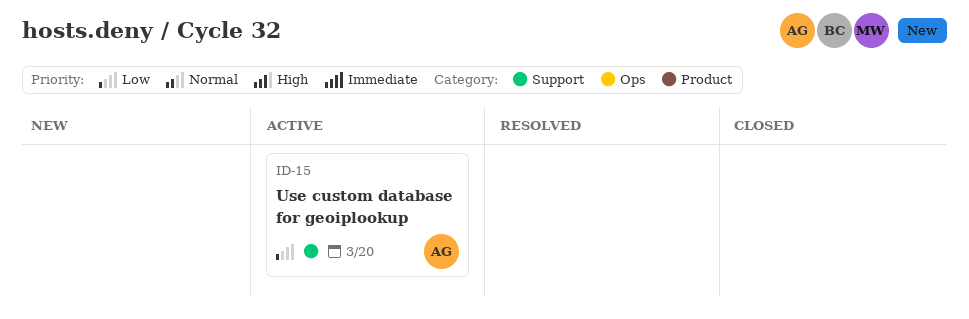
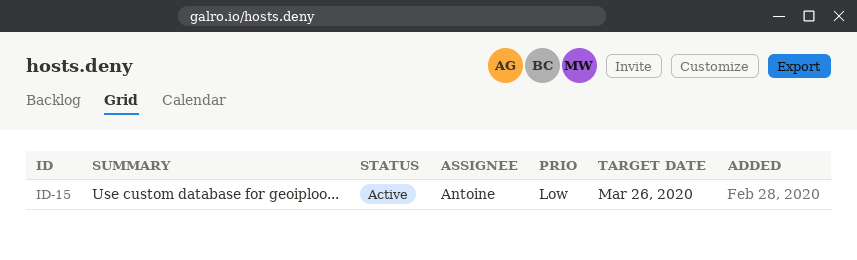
ID-15, due: Mar 20 -> Mar 26

